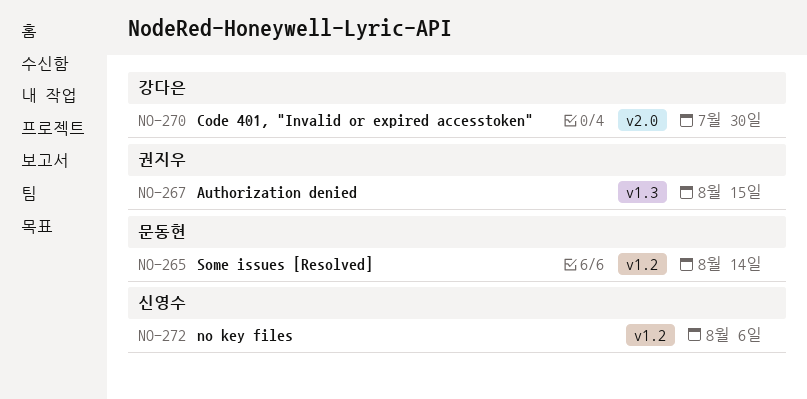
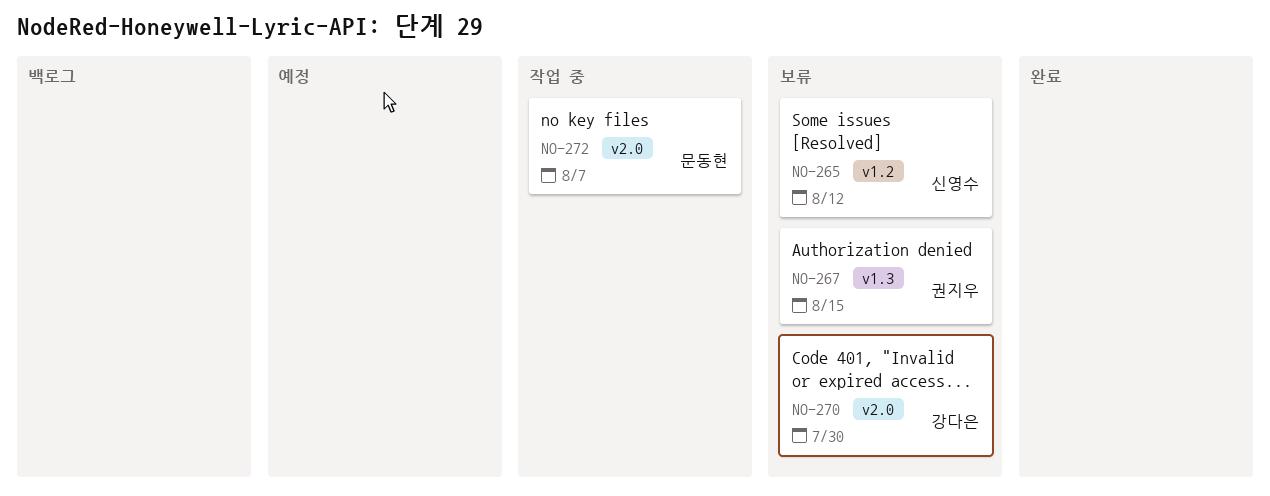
NO-265, owner: 문동현 -> 신영수
NO-265, due: Aug 14 -> Aug 12
NO-272, owner: 신영수 -> 문동현
NO-272, label: v1.2 -> v2.0
NO-272, due: Aug 6 -> Aug 7

